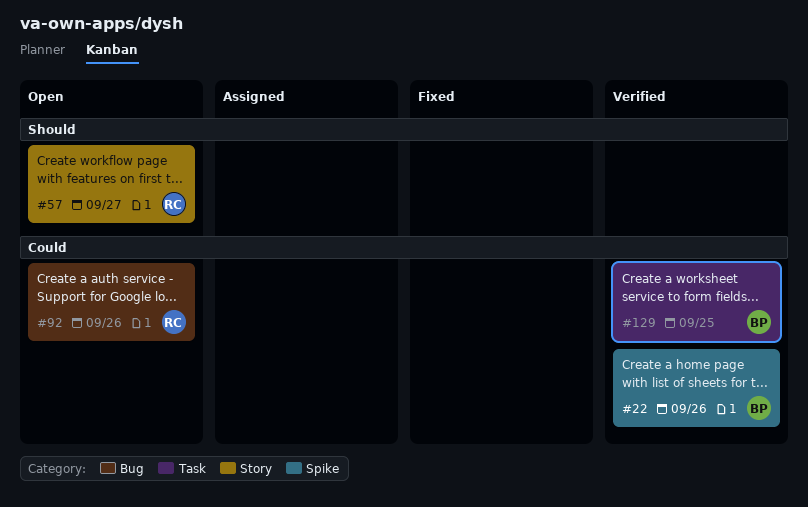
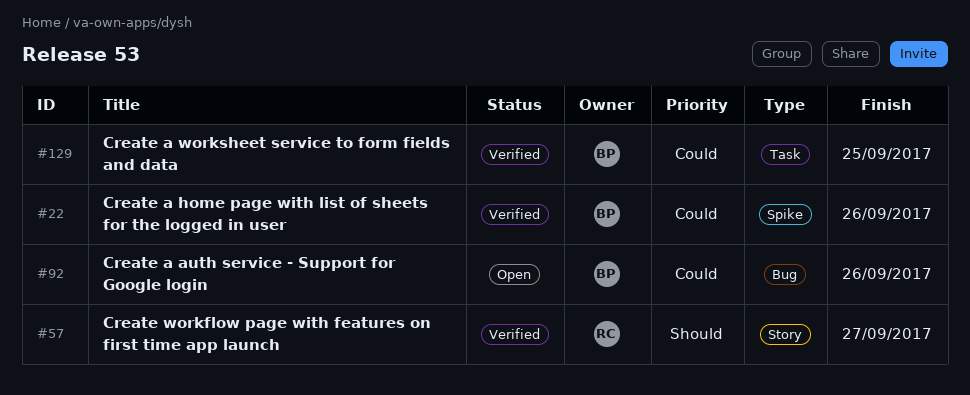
#57, status: Open -> Verified
#92, owner: RC -> BP

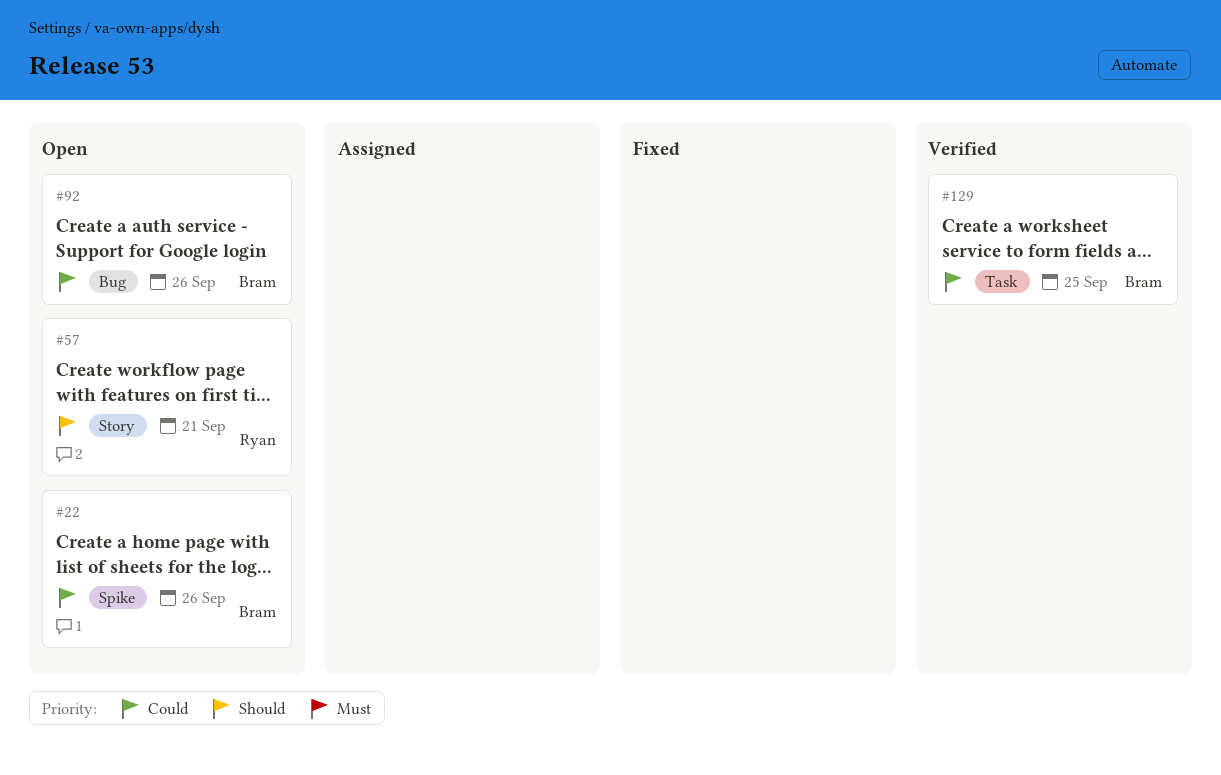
#22, status: Verified -> Open
#57, status: Verified -> Open
#57, due: Sep 27 -> Sep 21

